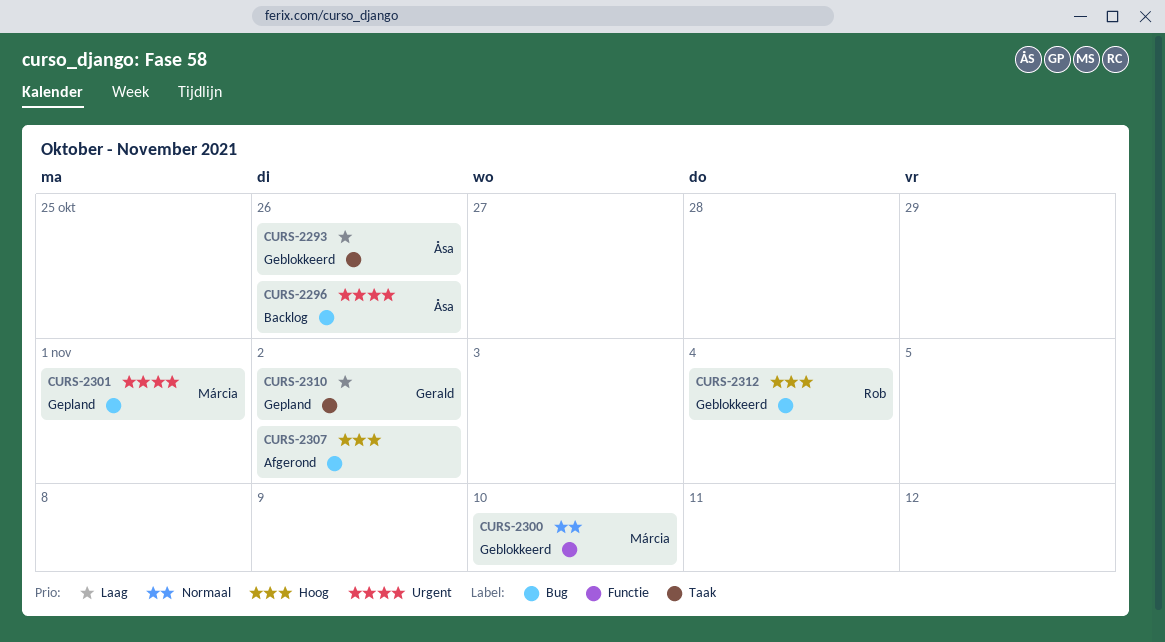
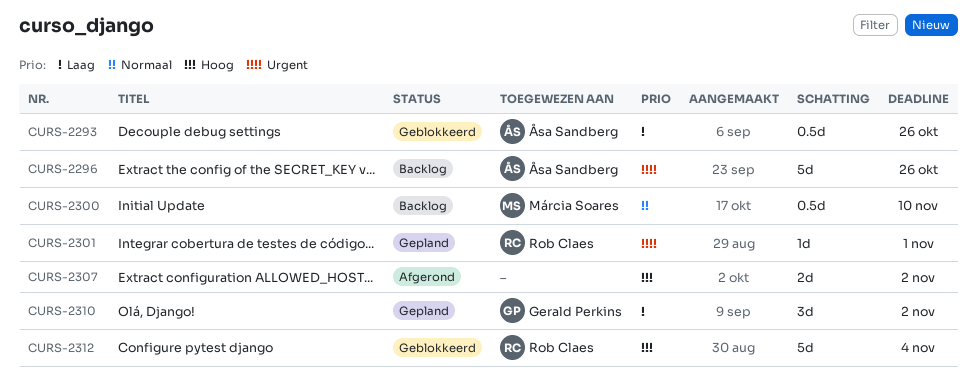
CURS-2300, status: Geblokkeerd -> Backlog
CURS-2301, owner: Márcia Soares -> Rob Claes

